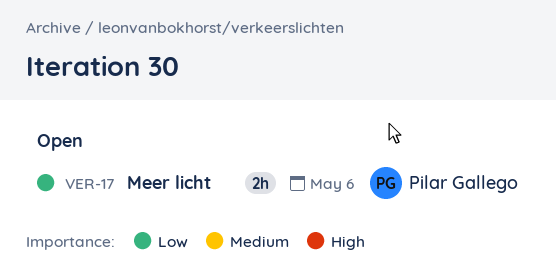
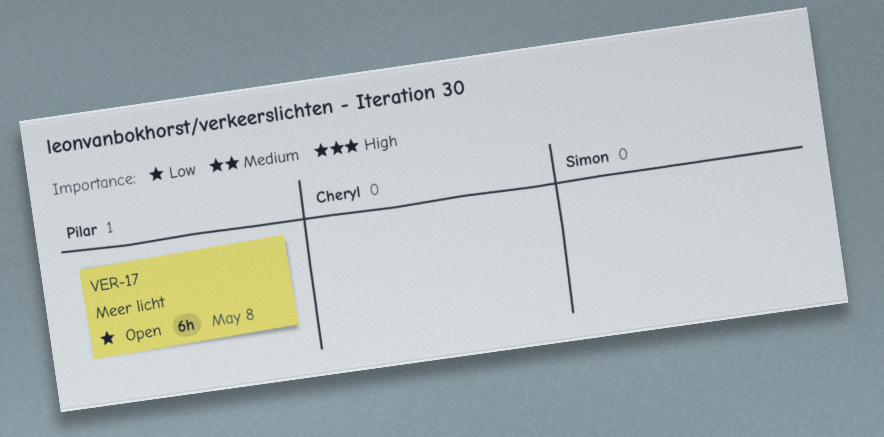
VER-17, estimate: 2h -> 6h
VER-17, due: May 6 -> May 8

